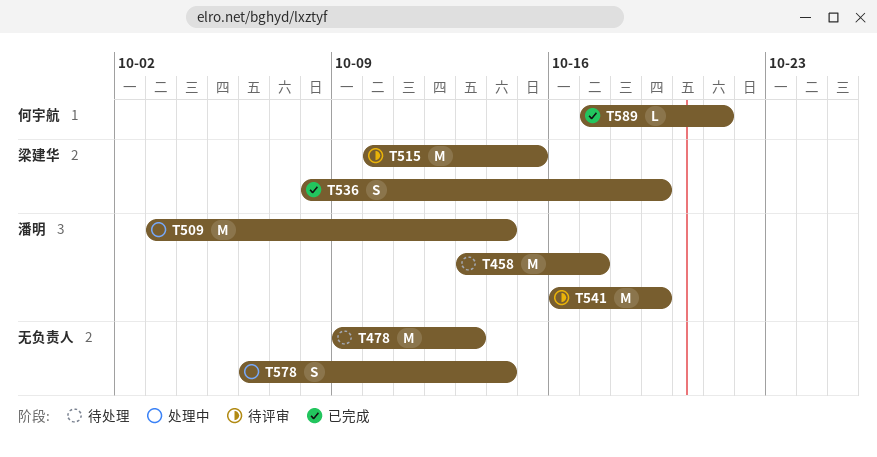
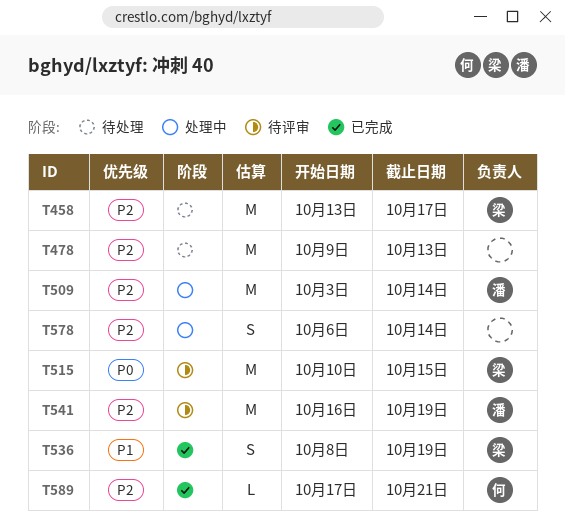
T458, owner: 潘明 -> 梁建华

